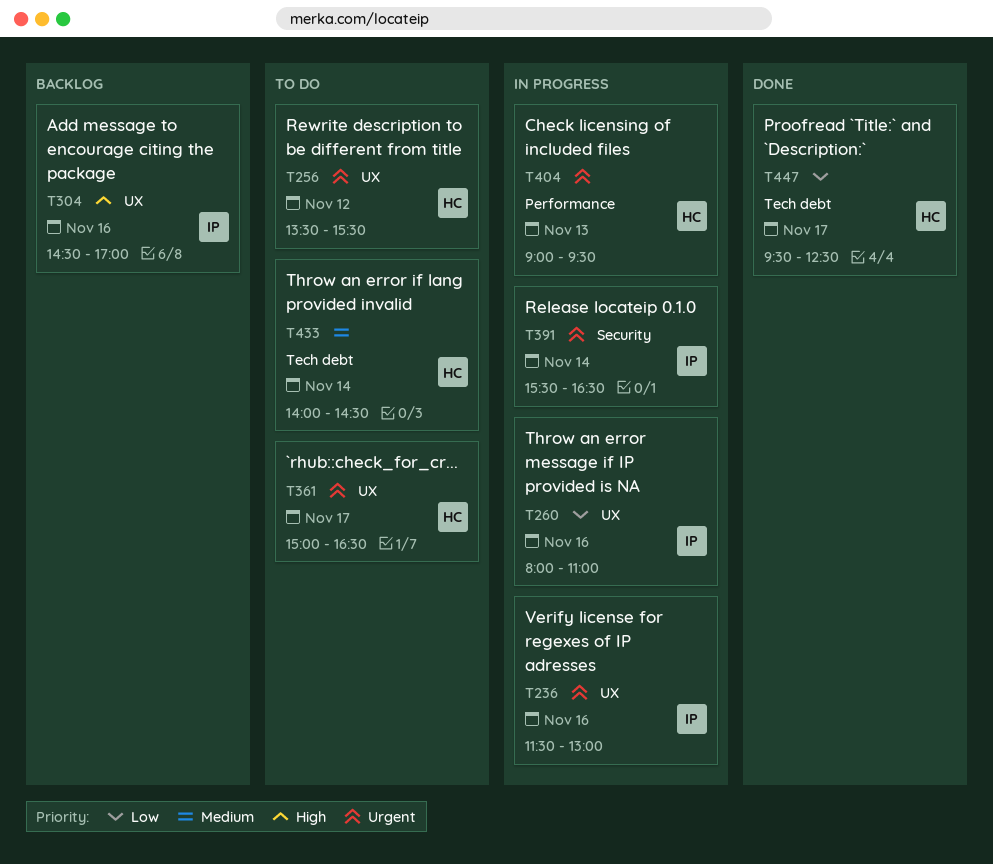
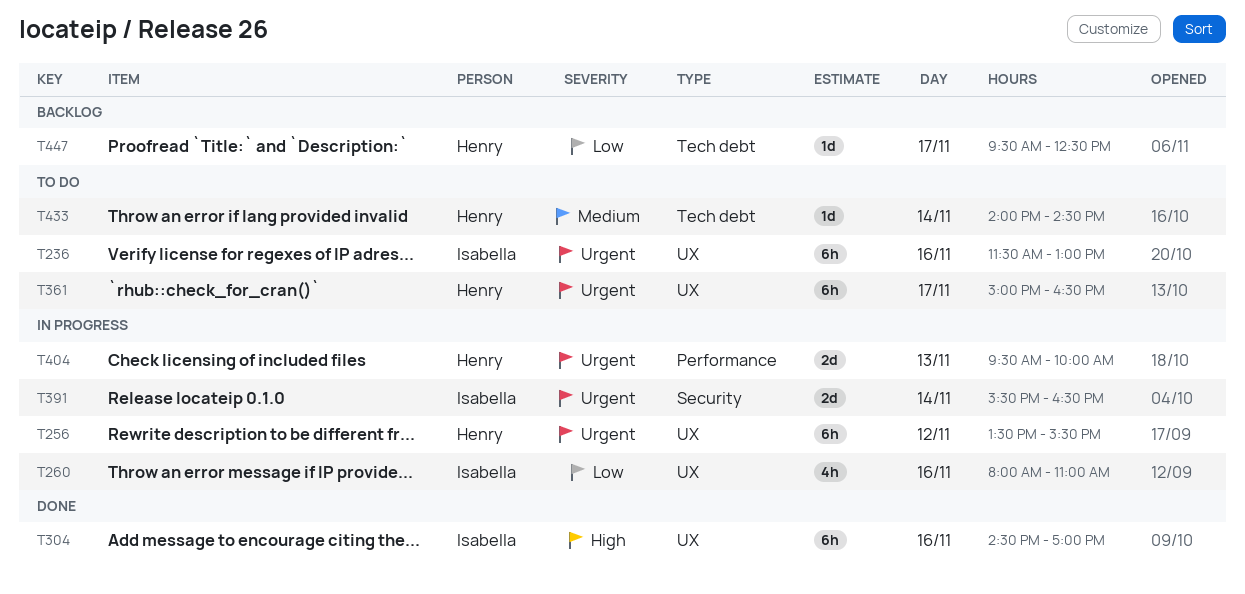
T236, status: In progress -> To do
T256, status: To do -> In progress
T304, status: Backlog -> Done
T404, begins: 09:00 -> 09:30
T404, ends: 09:30 -> 10:00
T447, status: Done -> Backlog

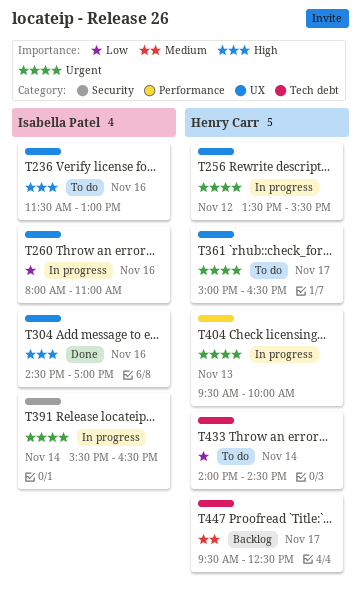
T236, priority: Urgent -> High
T433, priority: Medium -> Low
T447, priority: Low -> Medium

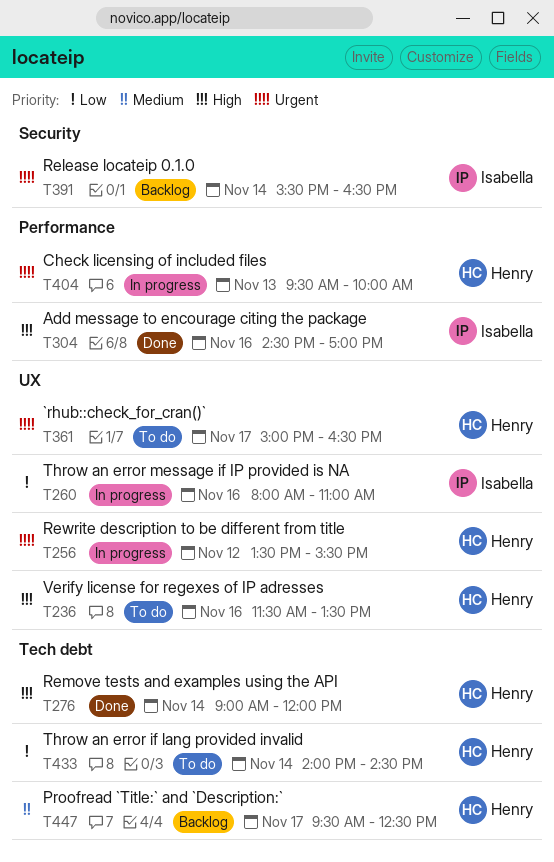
T236, owner: Isabella Patel -> Henry Carr
T236, ends: 13:00 -> 13:30
T276: none -> present
T304, label: UX -> Performance
T391, status: In progress -> Backlog

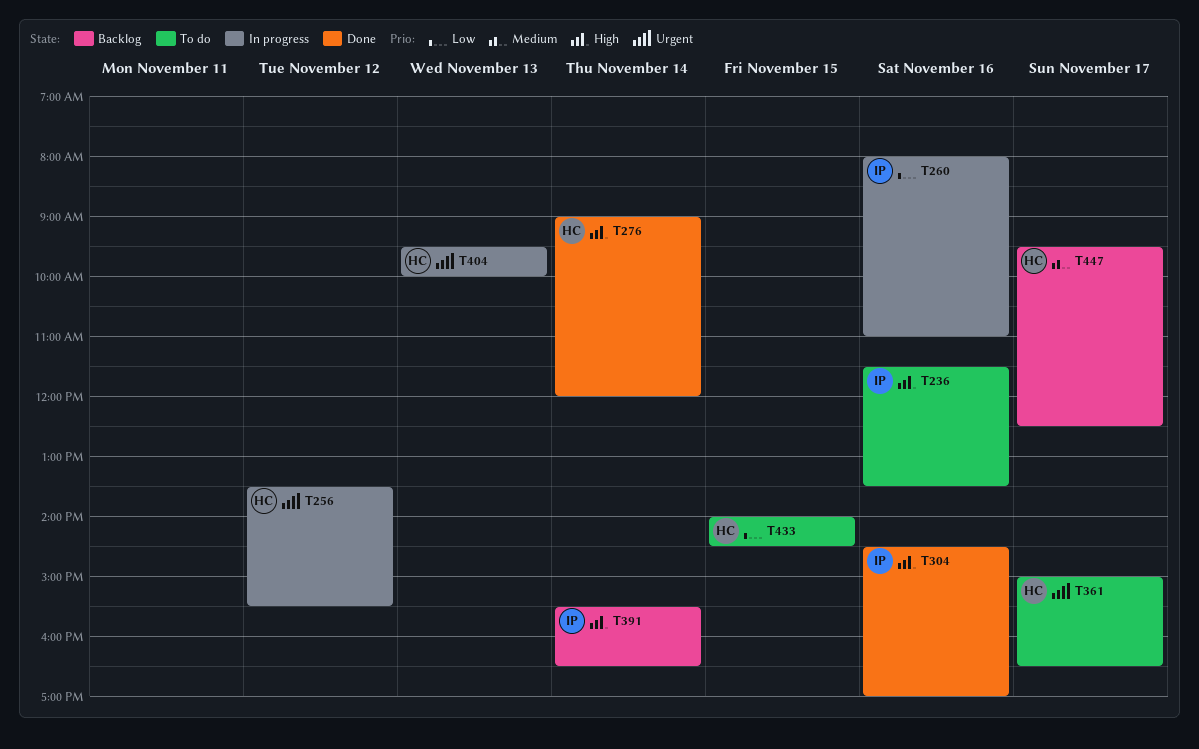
T236, owner: Henry -> Isabella
T391, priority: Urgent -> High
T433, day: Nov 14 -> Nov 15

